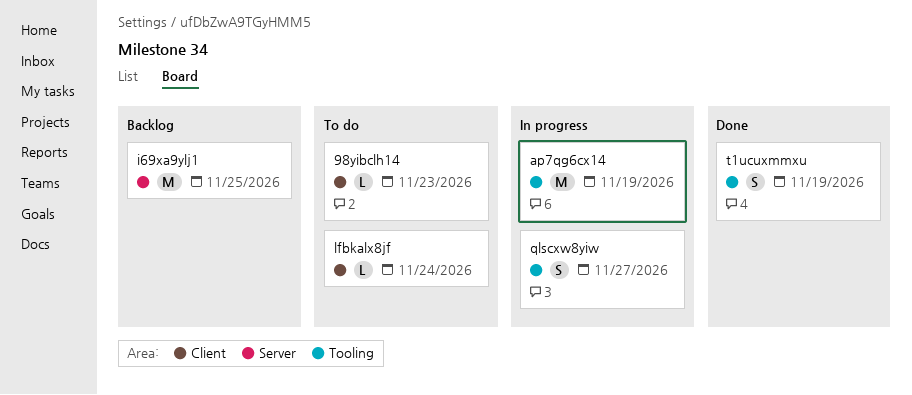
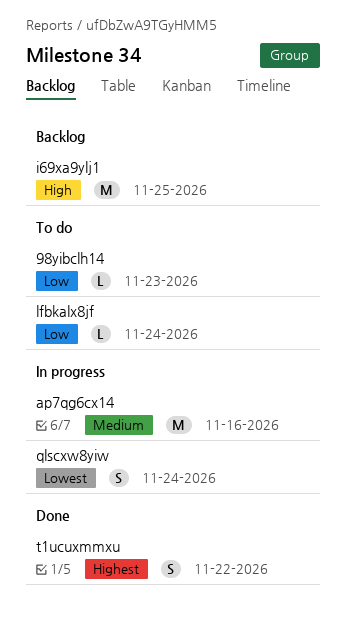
ap7qg6cx14, due: Nov 19 -> Nov 16
qlscxw8yiw, due: Nov 27 -> Nov 24
t1ucuxmmxu, due: Nov 19 -> Nov 22

